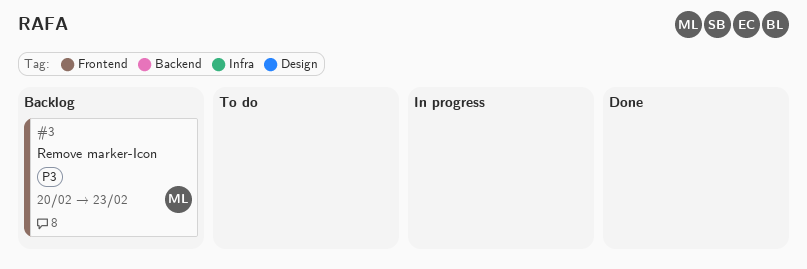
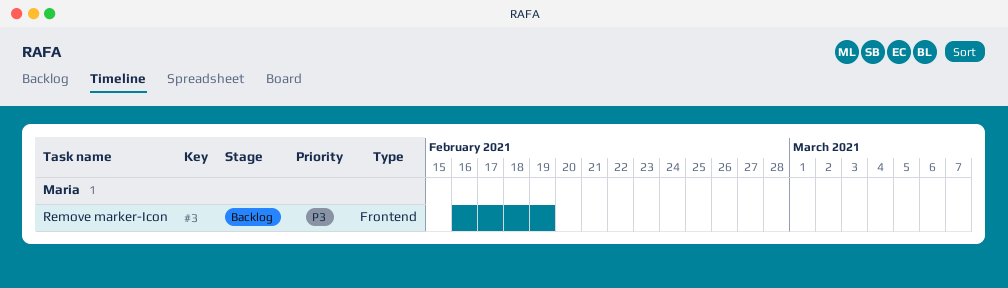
#3, start: Feb 20 -> Feb 16
#3, due: Feb 23 -> Feb 19

